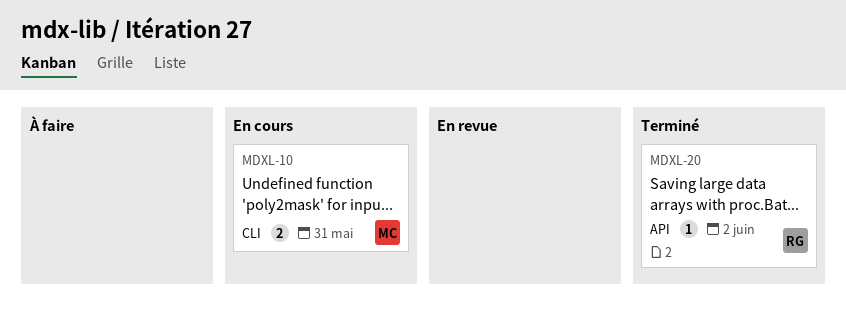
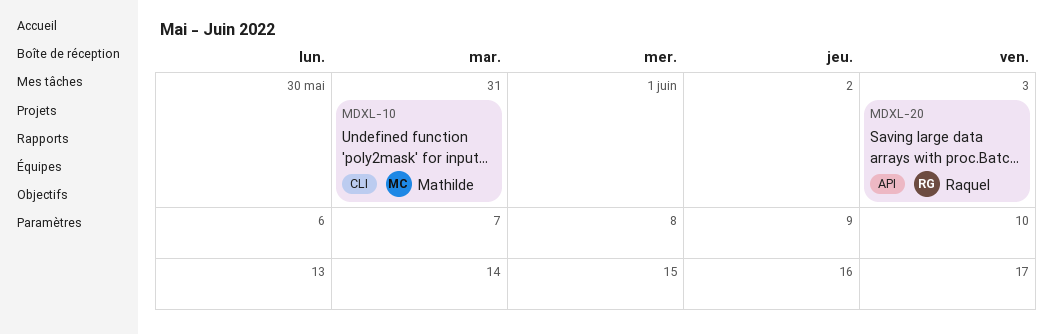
MDXL-20, due: Jun 2 -> Jun 3

